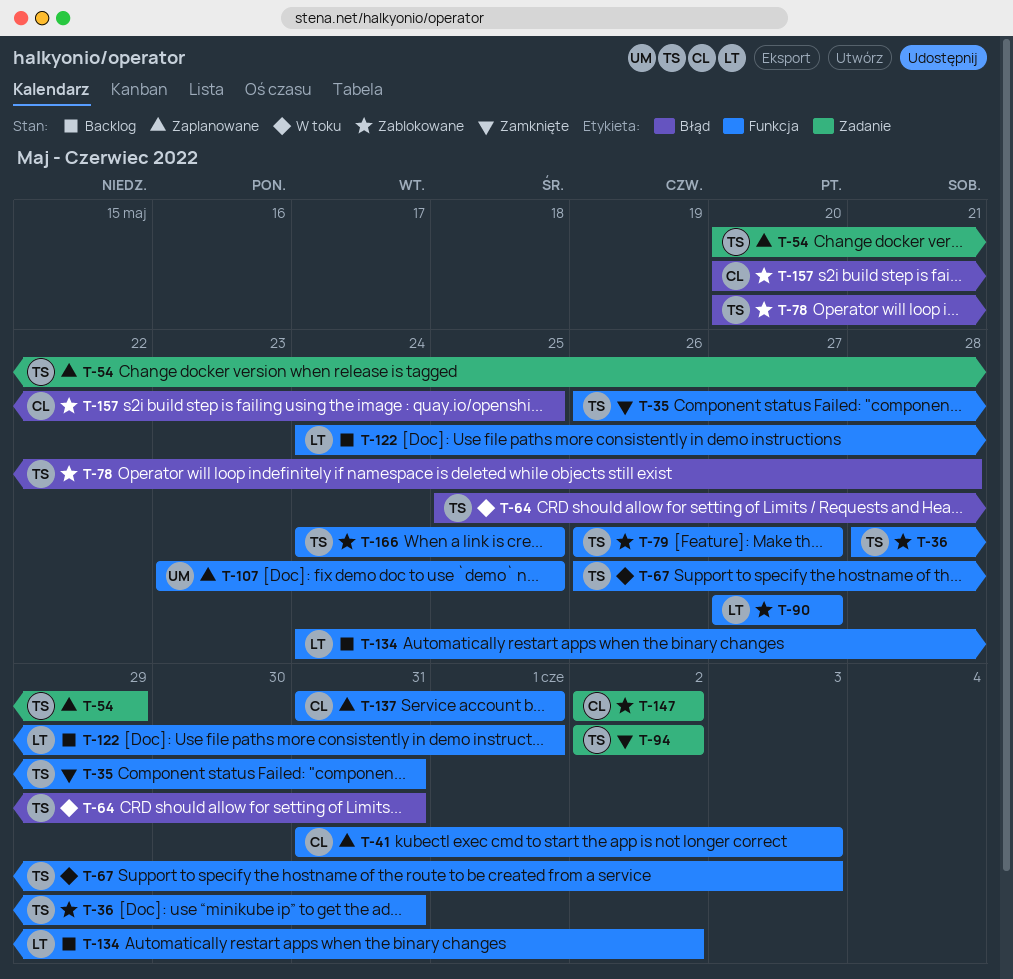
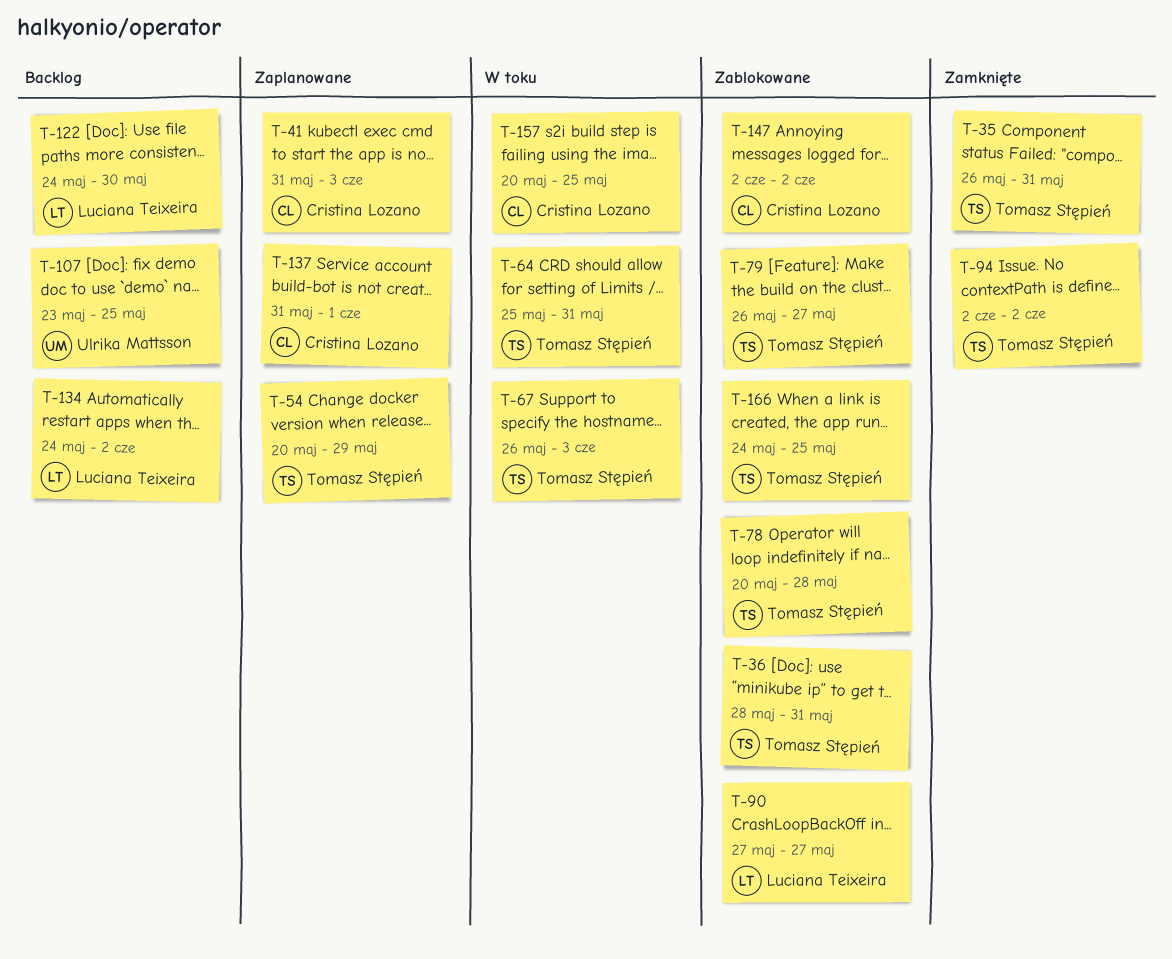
T-107, status: Zaplanowane -> Backlog
T-122, due: Jun 1 -> May 30
T-157, status: Zablokowane -> W toku

